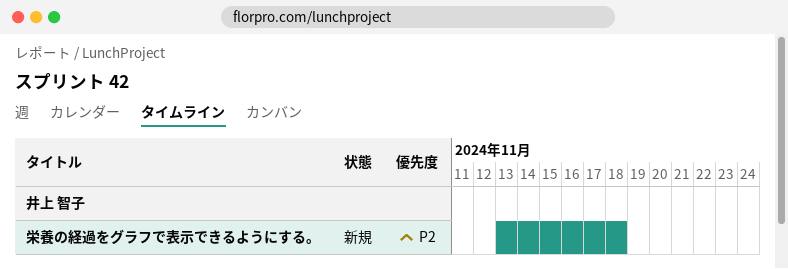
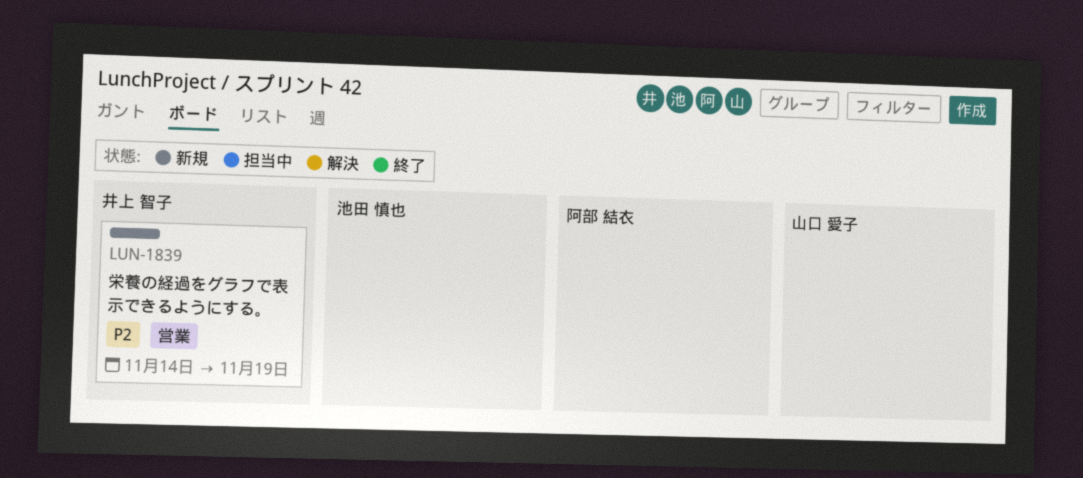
栄養の経過をグラフで表示できるようにする。, start: Nov 13 -> Nov 14
栄養の経過をグラフで表示できるようにする。, due: Nov 18 -> Nov 19

